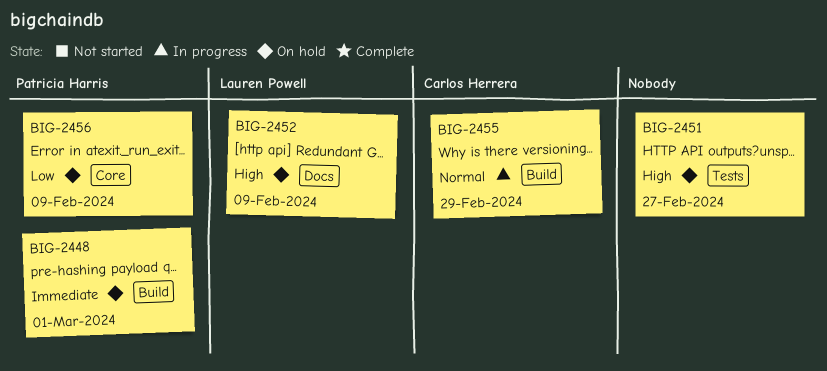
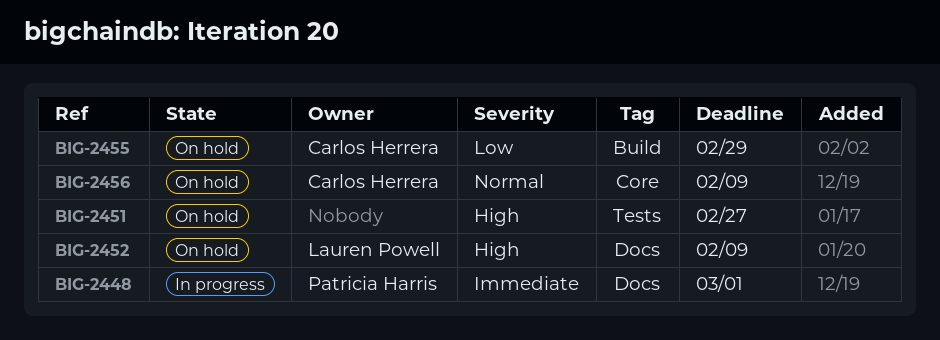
BIG-2448, status: On hold -> In progress
BIG-2448, label: Build -> Docs
BIG-2455, status: In progress -> On hold
BIG-2455, priority: Normal -> Low
BIG-2456, owner: Patricia Harris -> Carlos Herrera
BIG-2456, priority: Low -> Normal

